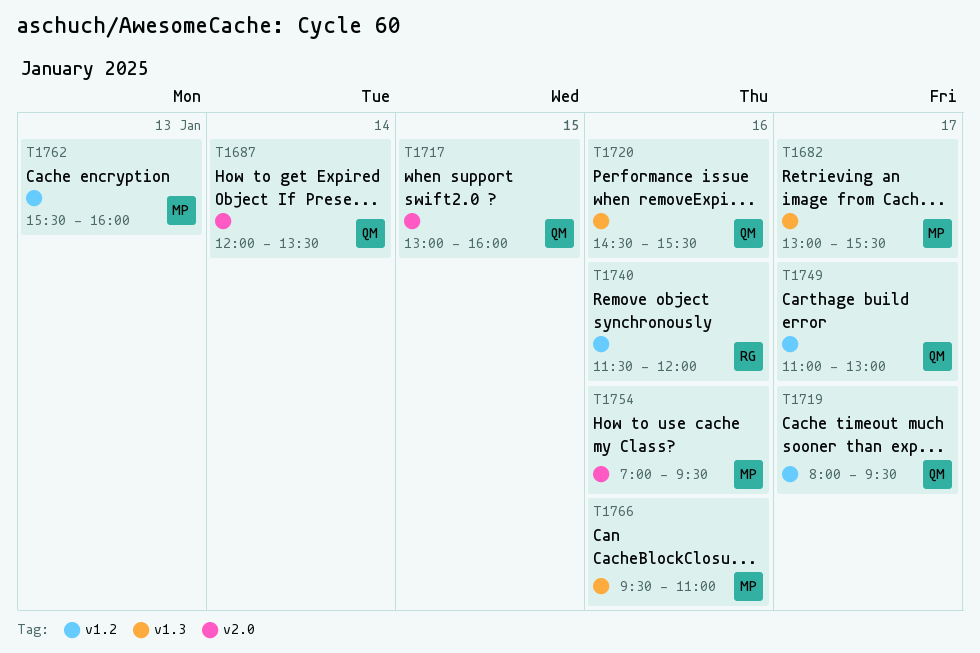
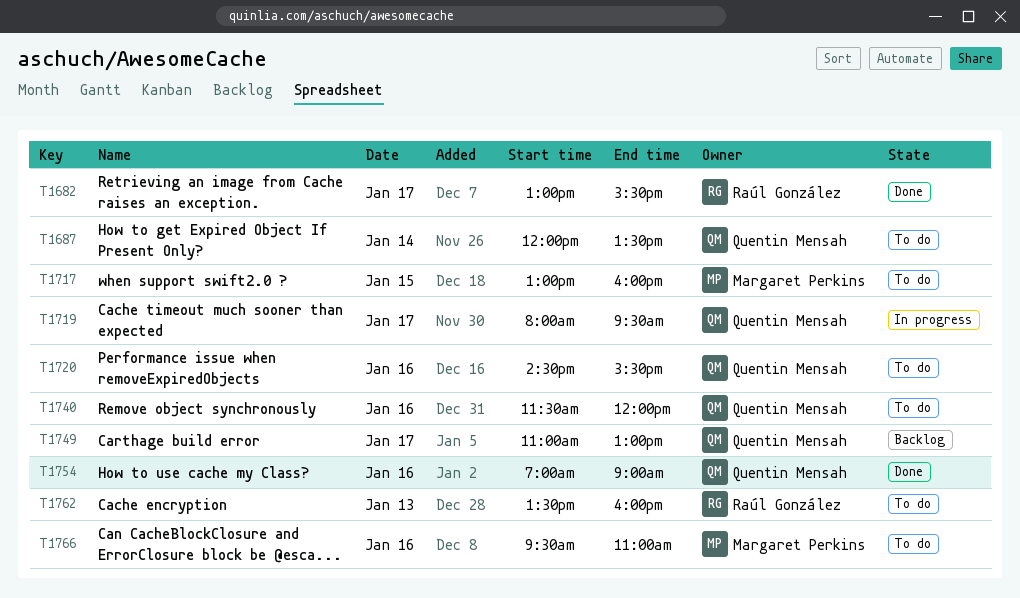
T1682, owner: Margaret Perkins -> Raúl González
T1717, owner: Quentin Mensah -> Margaret Perkins
T1740, owner: Raúl González -> Quentin Mensah
T1754, owner: Margaret Perkins -> Quentin Mensah
T1754, ends: 09:30 -> 09:00
T1762, owner: Margaret Perkins -> Raúl González
T1762, begins: 15:30 -> 13:30

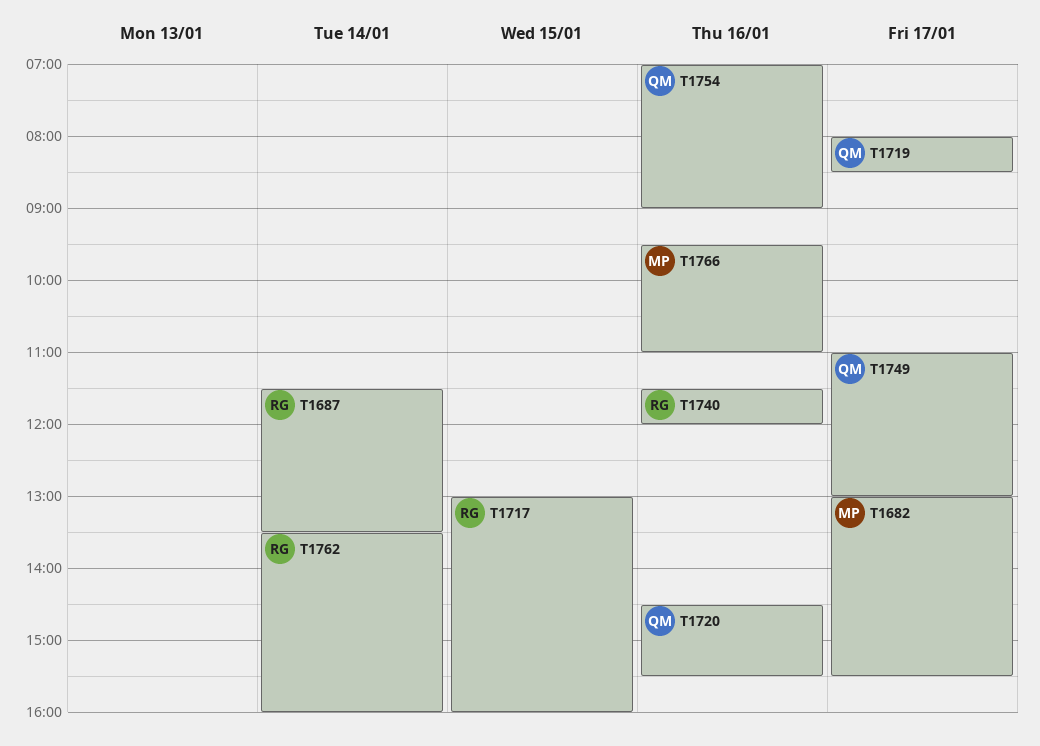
T1682, owner: Raúl González -> Margaret Perkins
T1687, owner: Quentin Mensah -> Raúl González
T1687, begins: 12:00 -> 11:30
T1717, owner: Margaret Perkins -> Raúl González
T1719, ends: 09:30 -> 08:30
T1740, owner: Quentin Mensah -> Raúl González
T1762, day: Jan 13 -> Jan 14

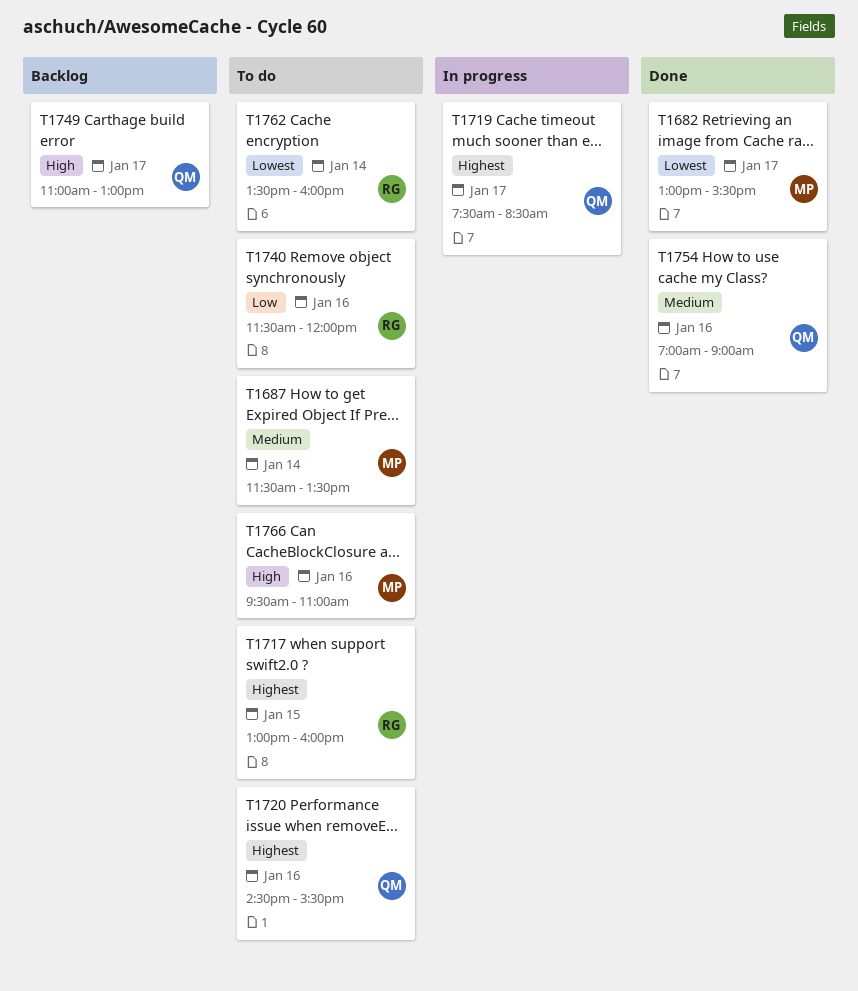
T1687, owner: RG -> MP
T1719, begins: 08:00 -> 07:30

